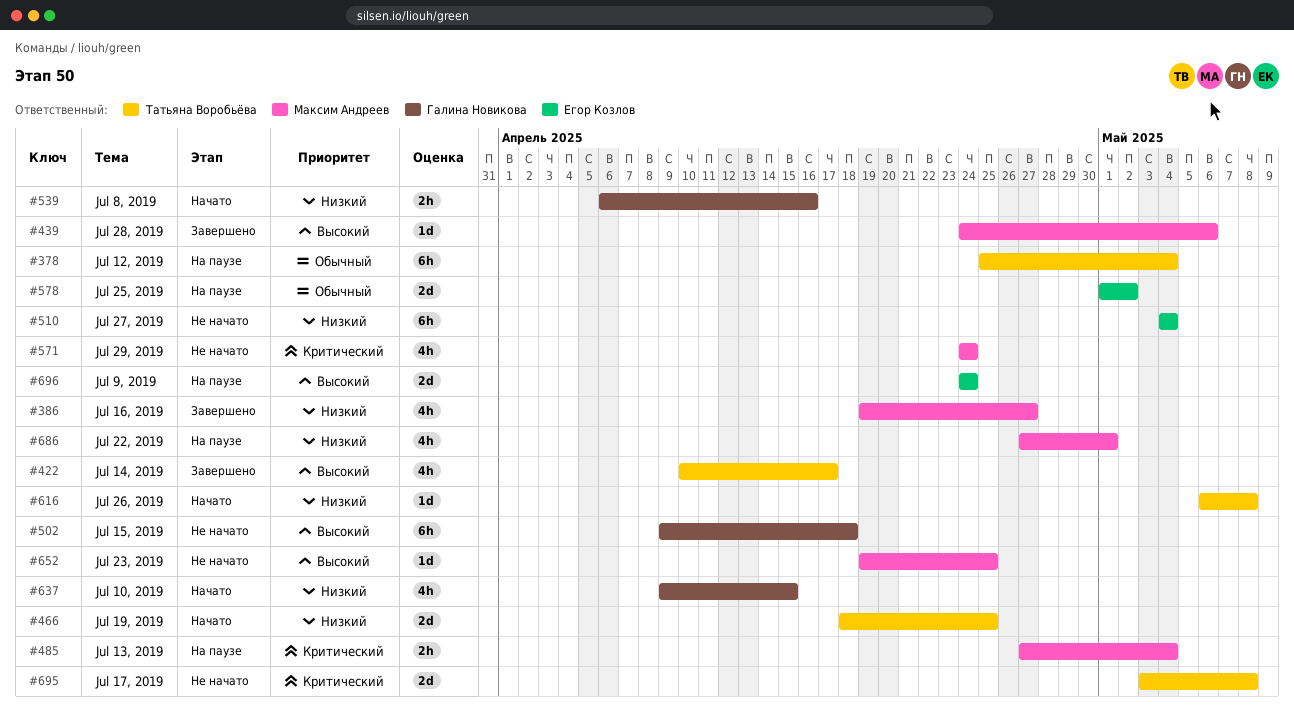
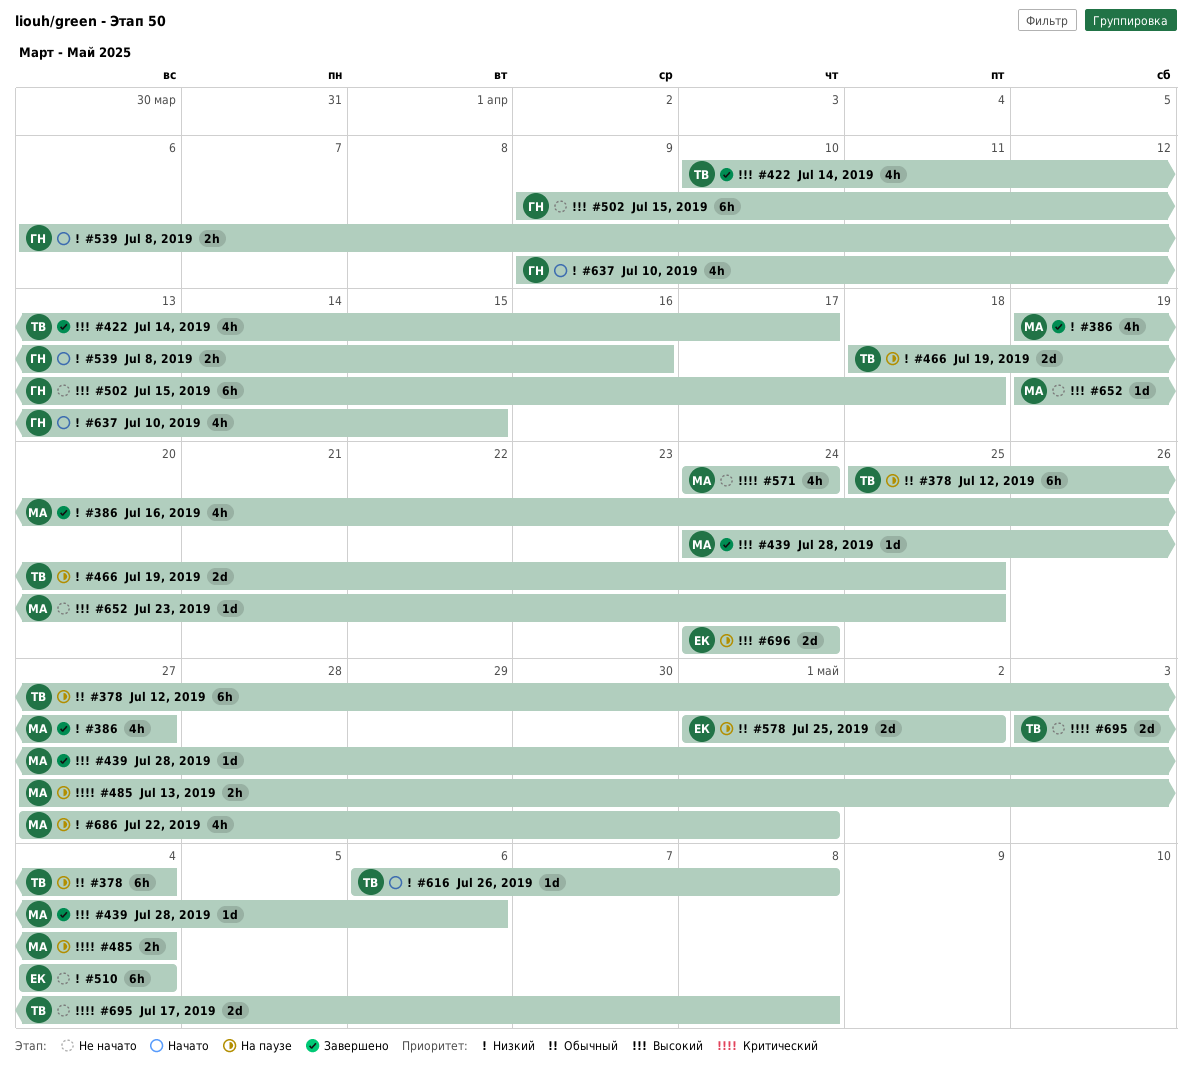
#466, status: Начато -> На паузе

